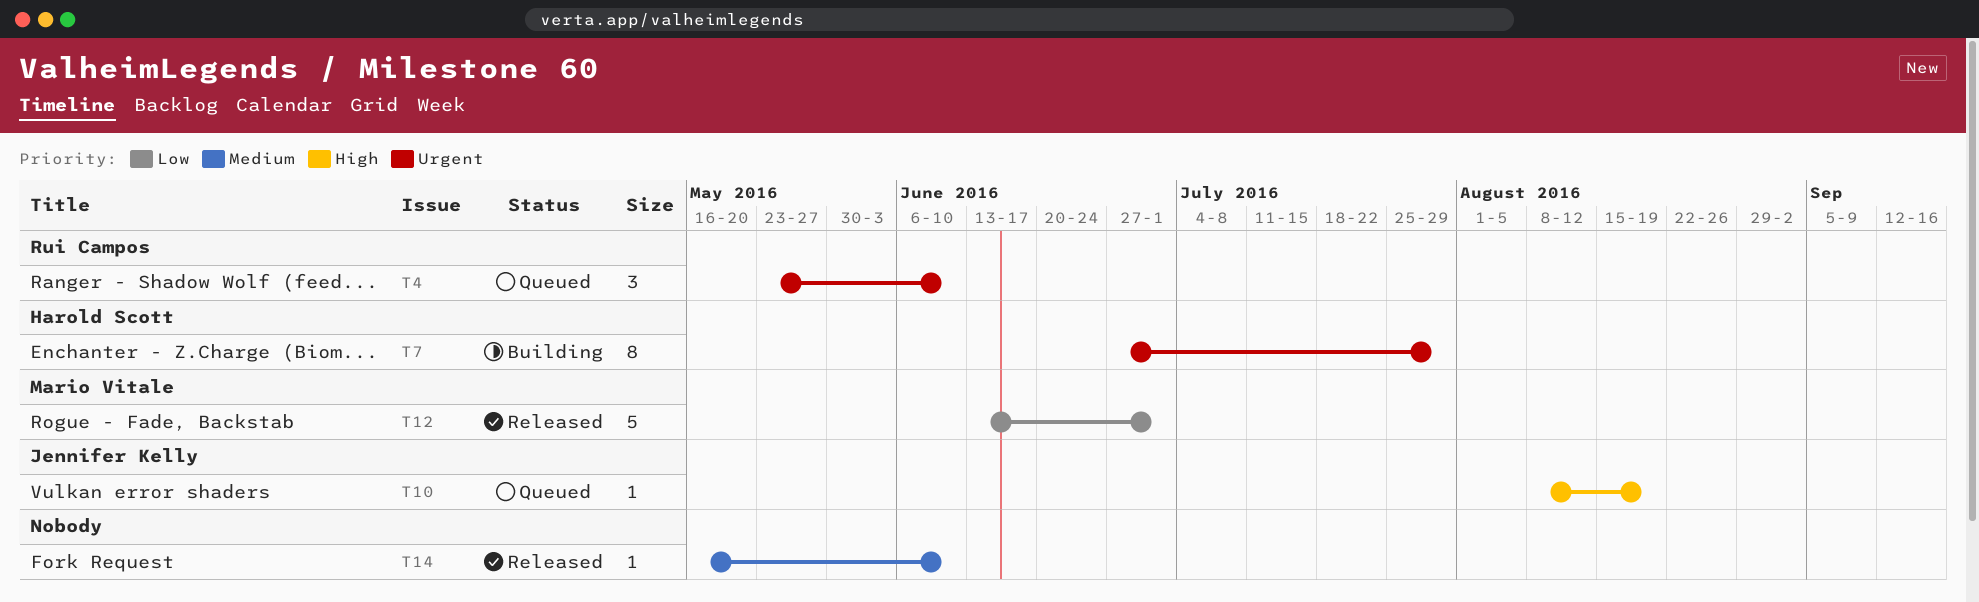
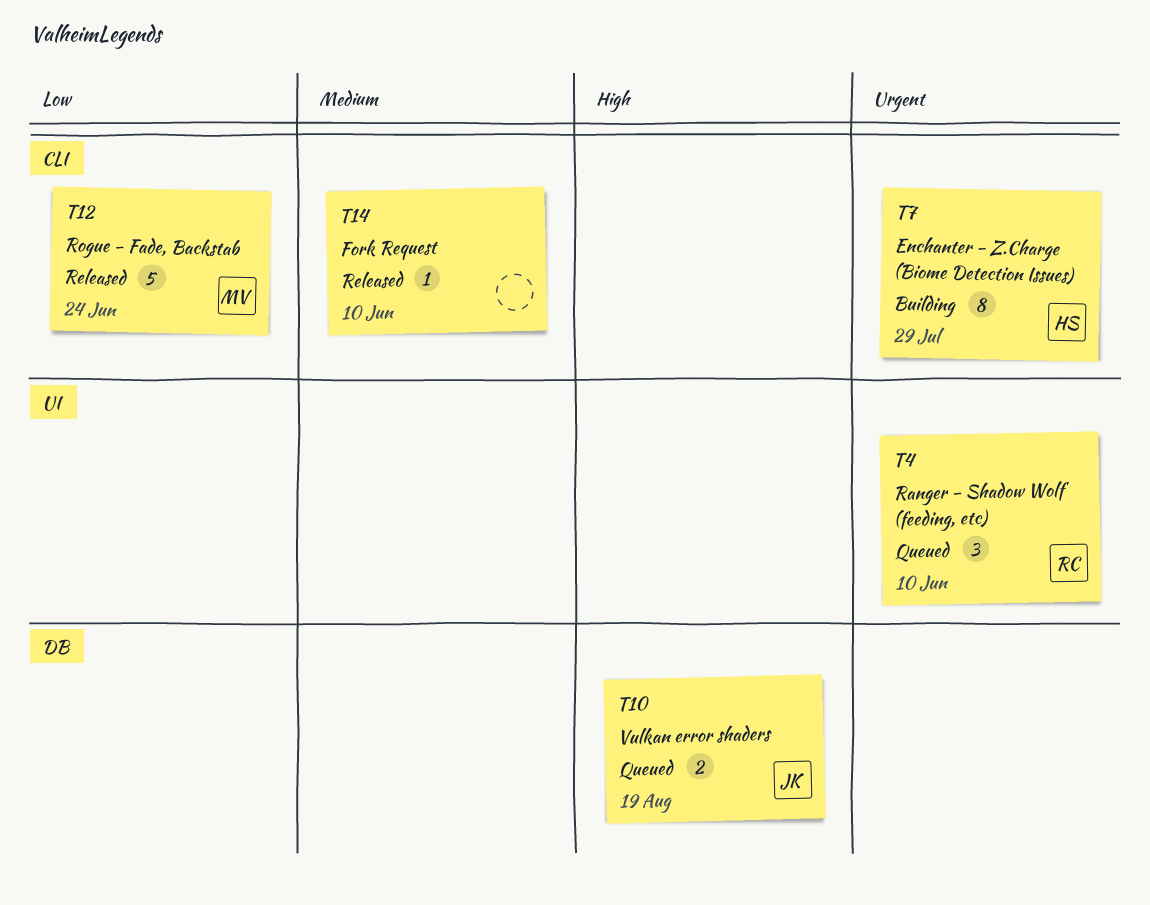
T10, estimate: 1 -> 2
T12, due: Jul 1 -> Jun 24

